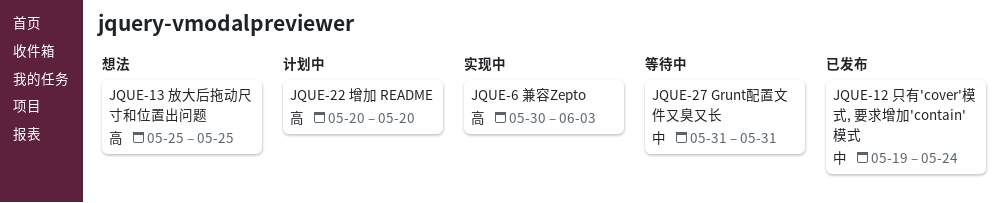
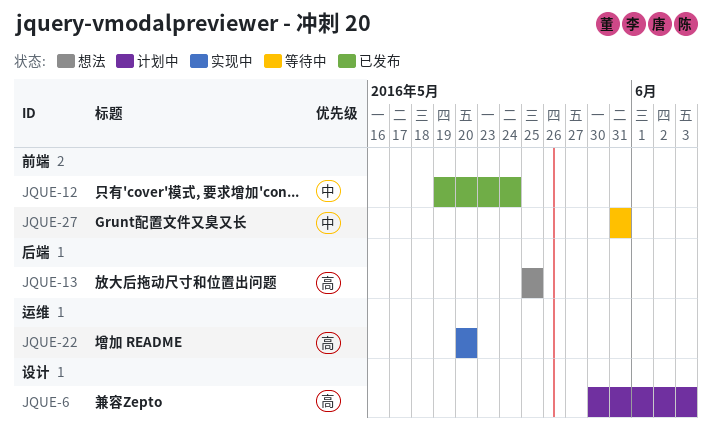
JQUE-6, status: 实现中 -> 计划中
JQUE-22, status: 计划中 -> 实现中

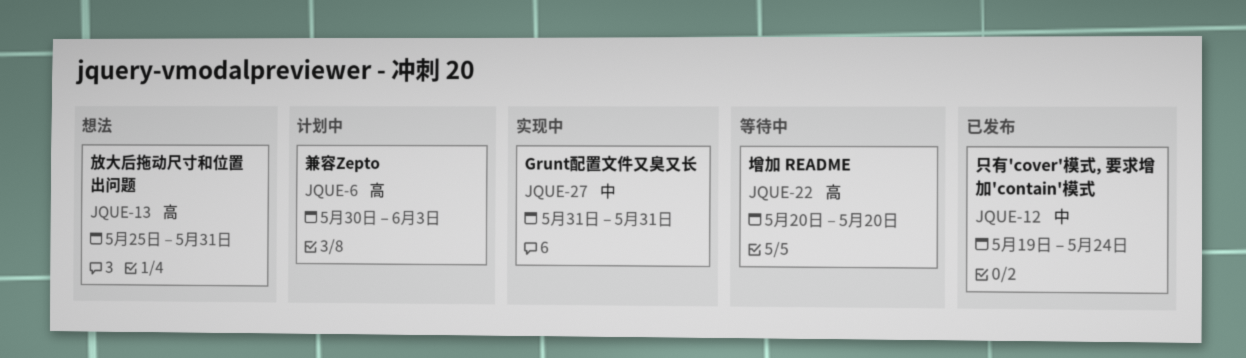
JQUE-13, due: May 25 -> May 31
JQUE-22, status: 实现中 -> 等待中
JQUE-27, status: 等待中 -> 实现中

